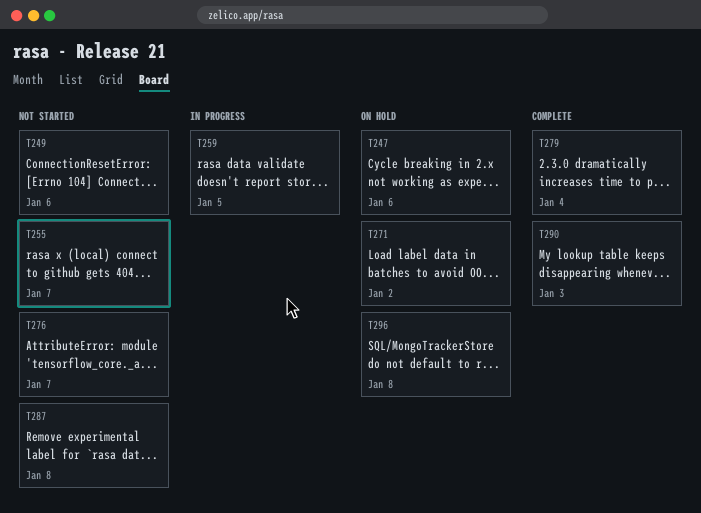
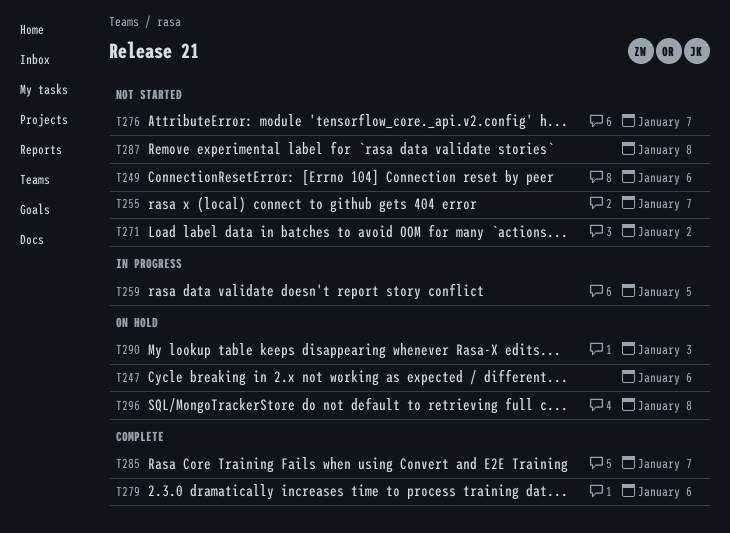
T271, status: On hold -> Not started
T279, day: Jan 4 -> Jan 6
T285: none -> present
T290, status: Complete -> On hold

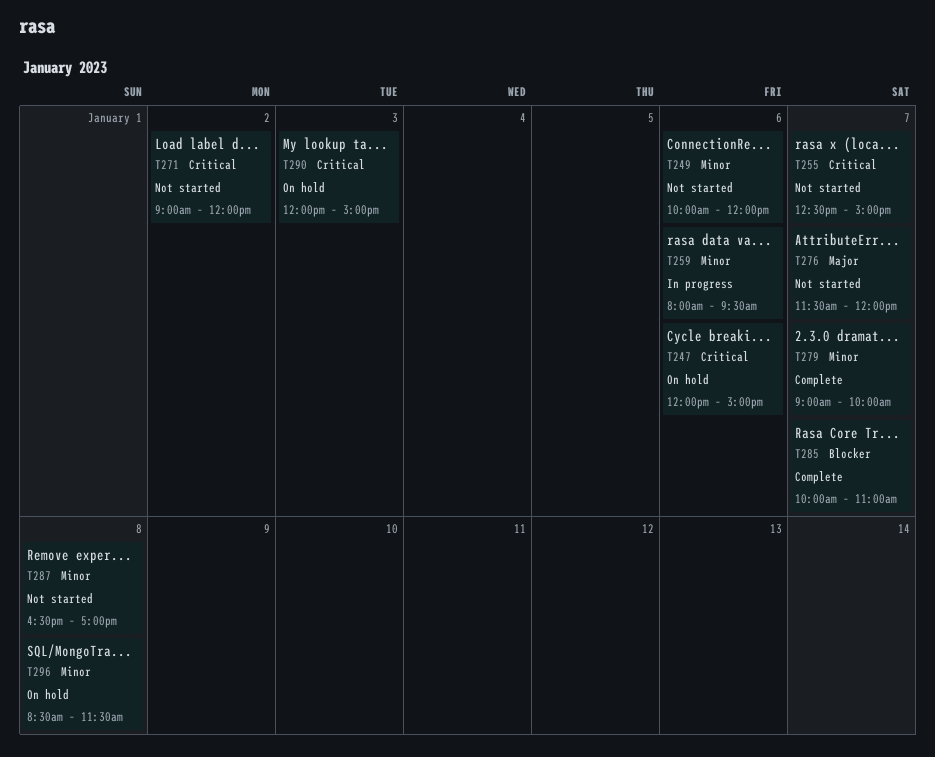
T259, day: Jan 5 -> Jan 6
T279, day: Jan 6 -> Jan 7

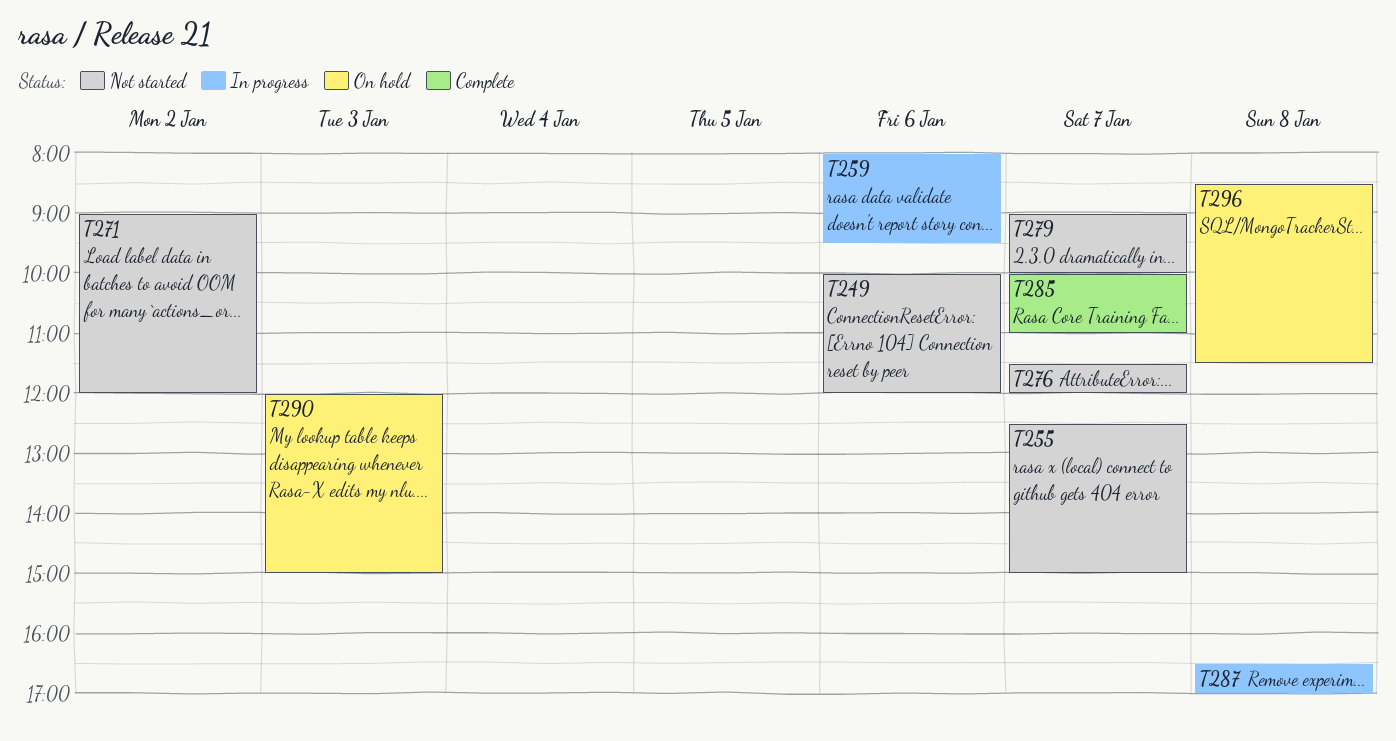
T247: present -> none
T279, status: Complete -> Not started
T287, status: Not started -> In progress

